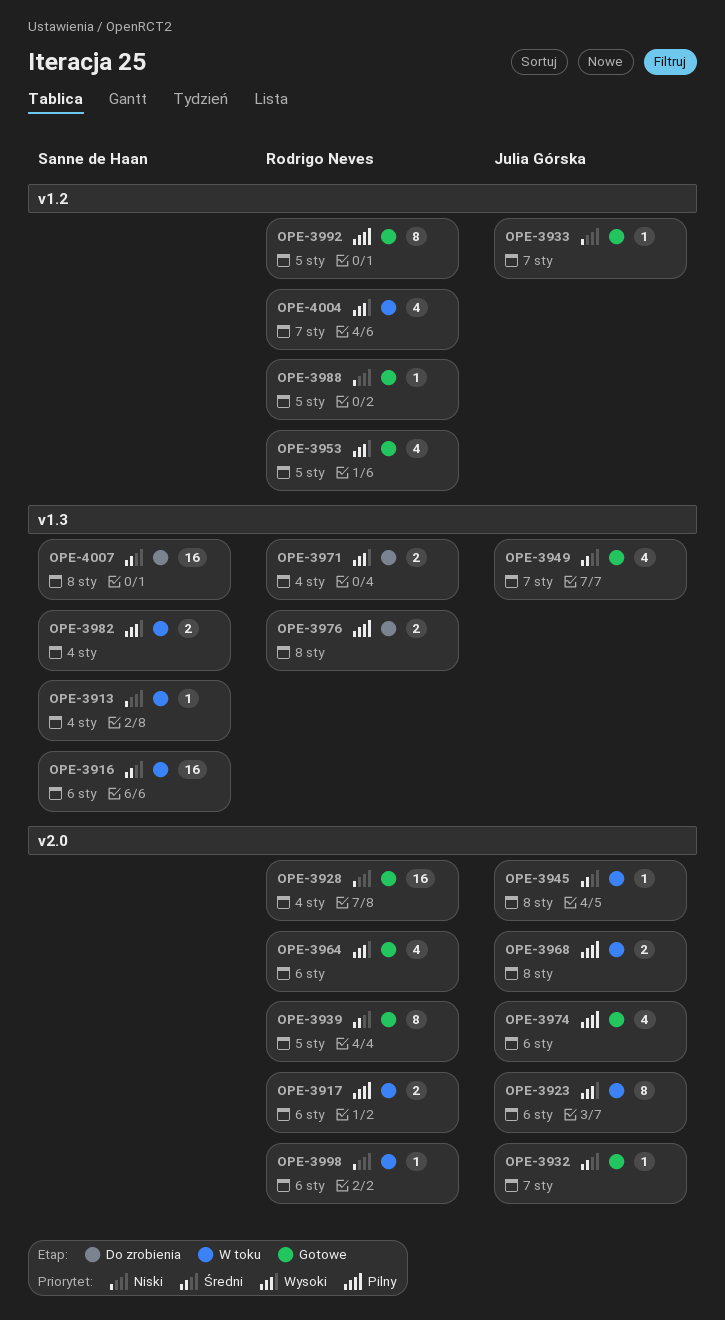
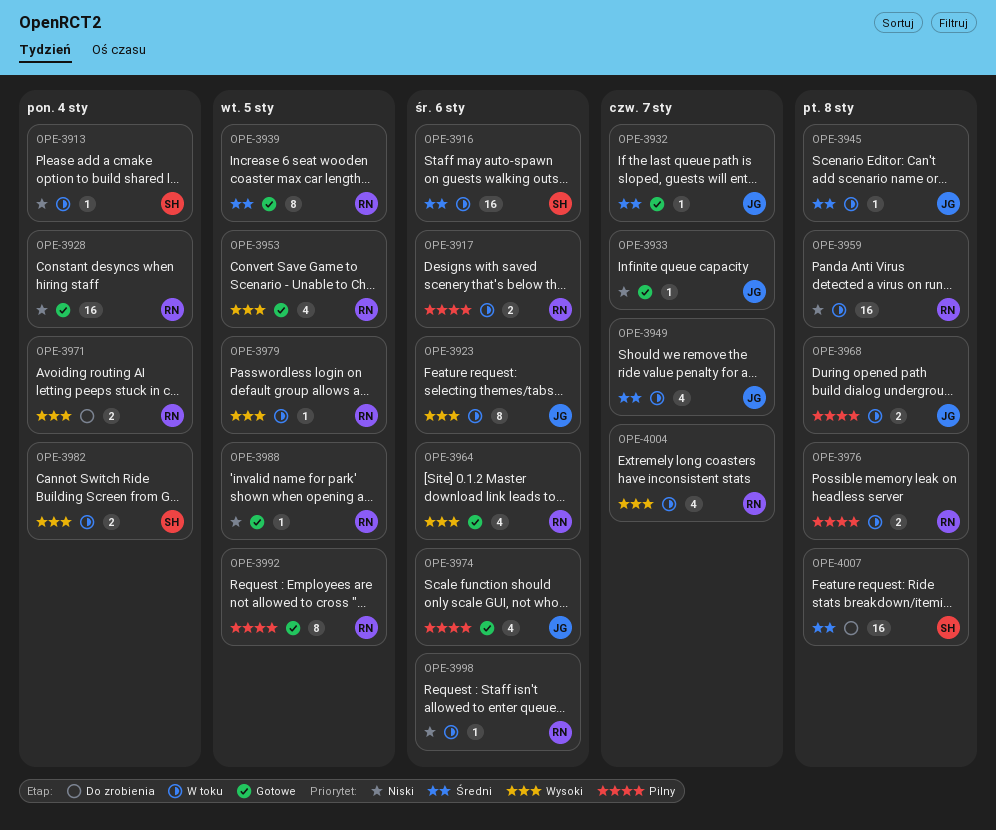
OPE-3949, status: Gotowe -> W toku
OPE-3959: none -> present
OPE-3976, status: Do zrobienia -> W toku
OPE-3979: none -> present

